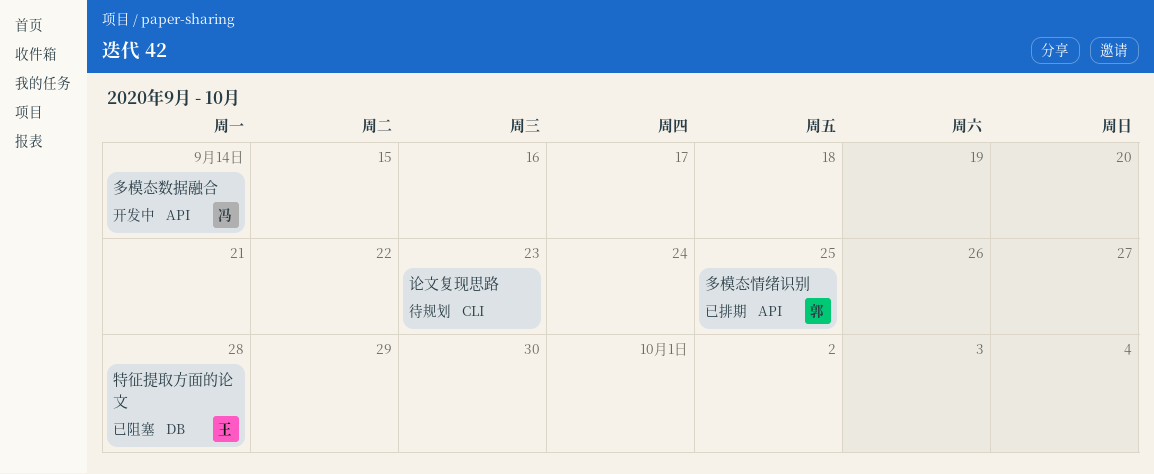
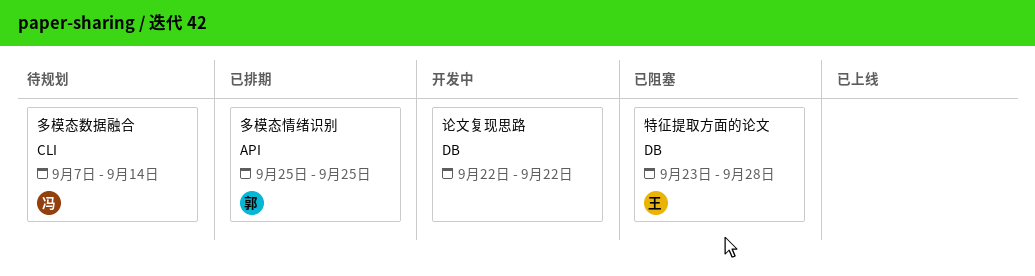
多模态数据融合, status: 开发中 -> 待规划
多模态数据融合, label: API -> CLI
论文复现思路, status: 待规划 -> 开发中
论文复现思路, label: CLI -> DB
论文复现思路, due: Sep 23 -> Sep 22

